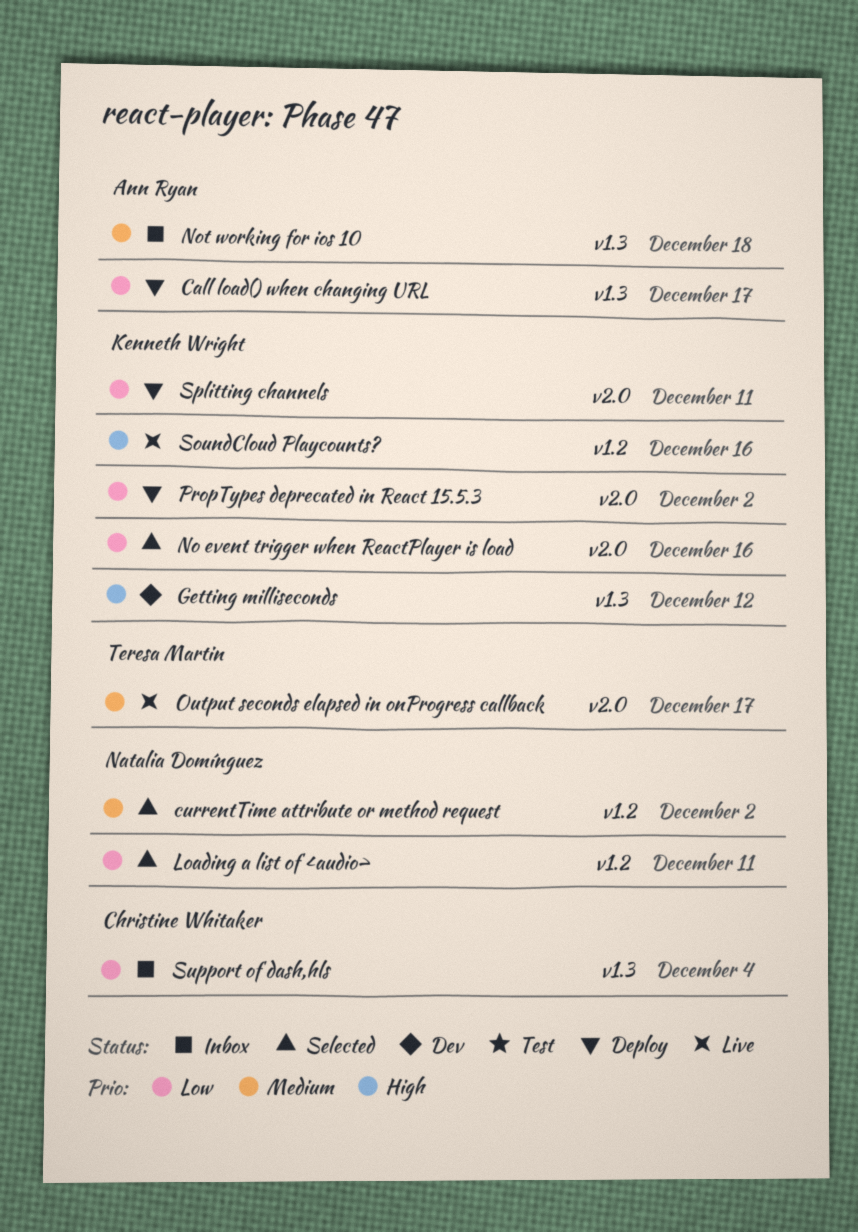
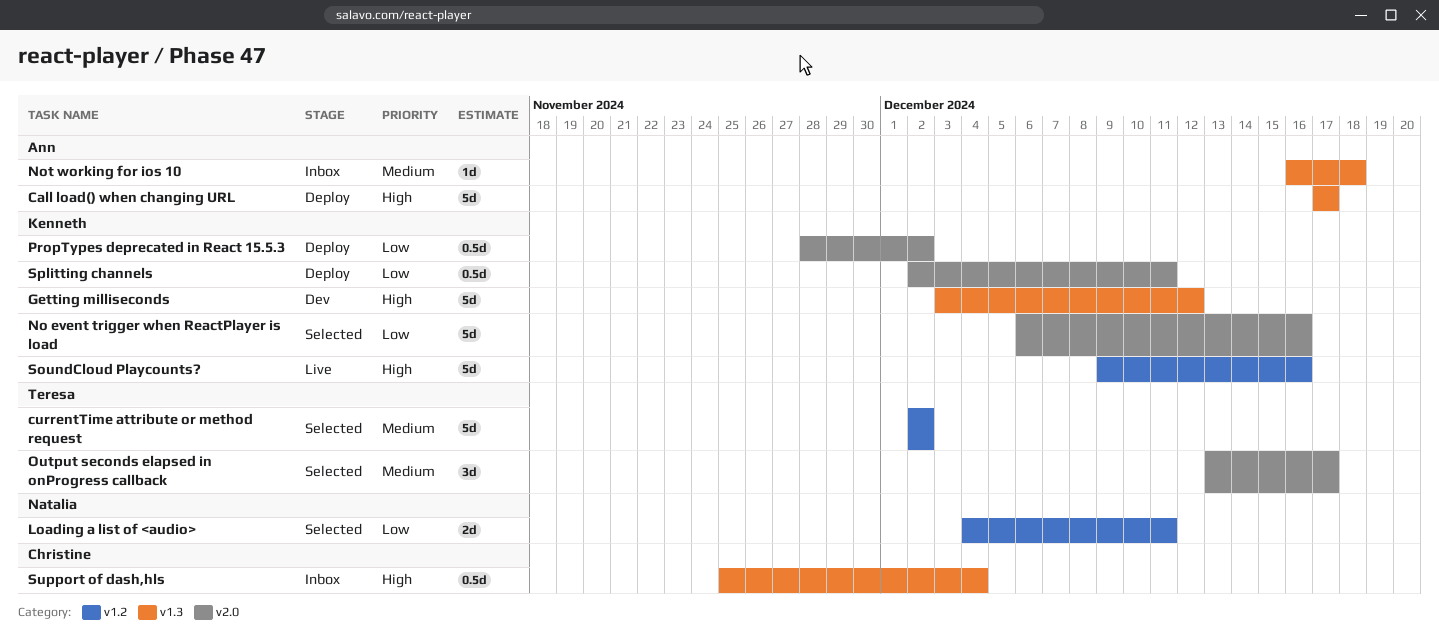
Call load() when changing URL, priority: Low -> High
currentTime attribute or method request, owner: Natalia Domínguez -> Teresa Martin
Output seconds elapsed in onProgress callback, status: Live -> Selected
Support of dash,hls, priority: Low -> High

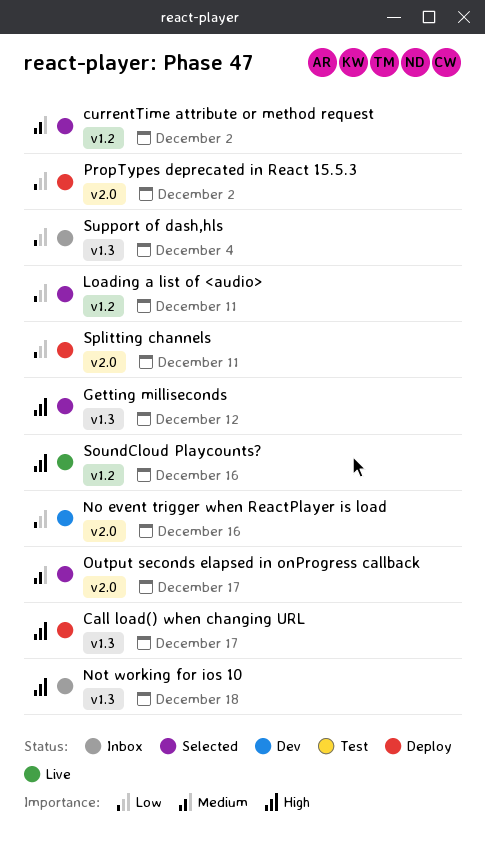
Getting milliseconds, status: Dev -> Selected
No event trigger when ReactPlayer is load, status: Selected -> Dev
Not working for ios 10, priority: Medium -> High
Support of dash,hls, priority: High -> Low

